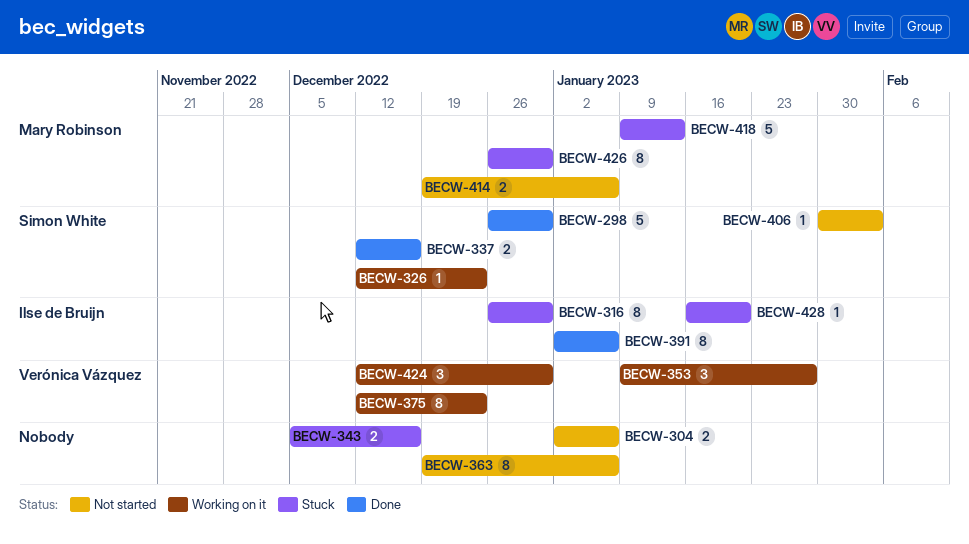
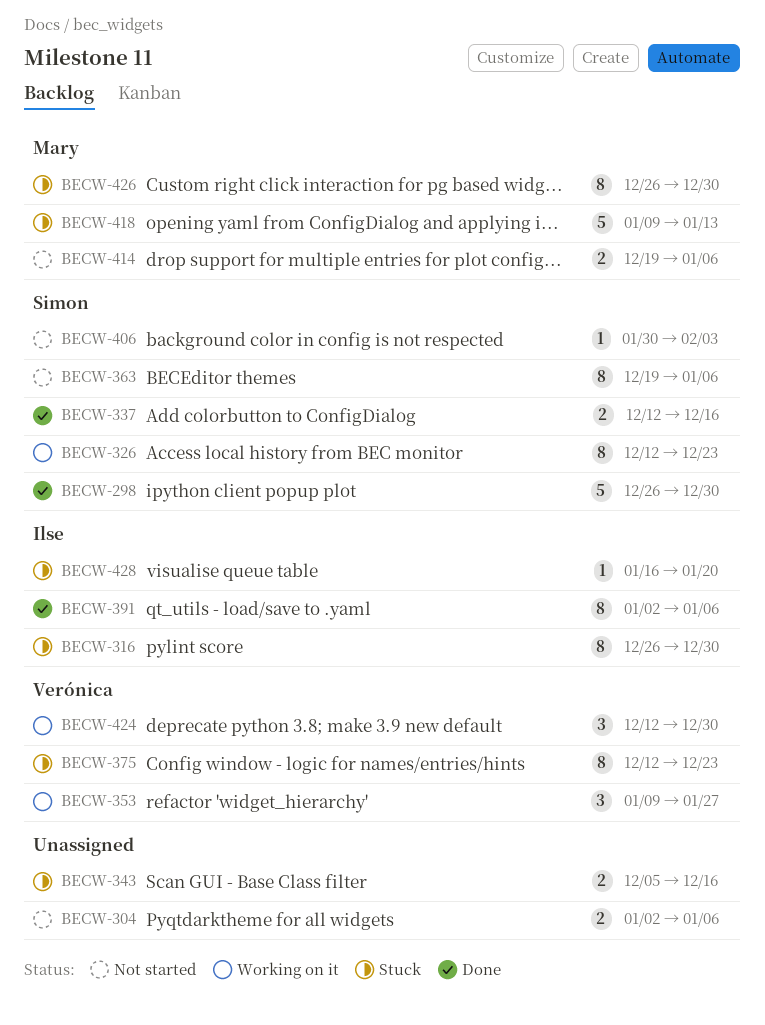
BECW-326, estimate: 1 -> 8
BECW-363, owner: none -> Simon White
BECW-375, status: Working on it -> Stuck

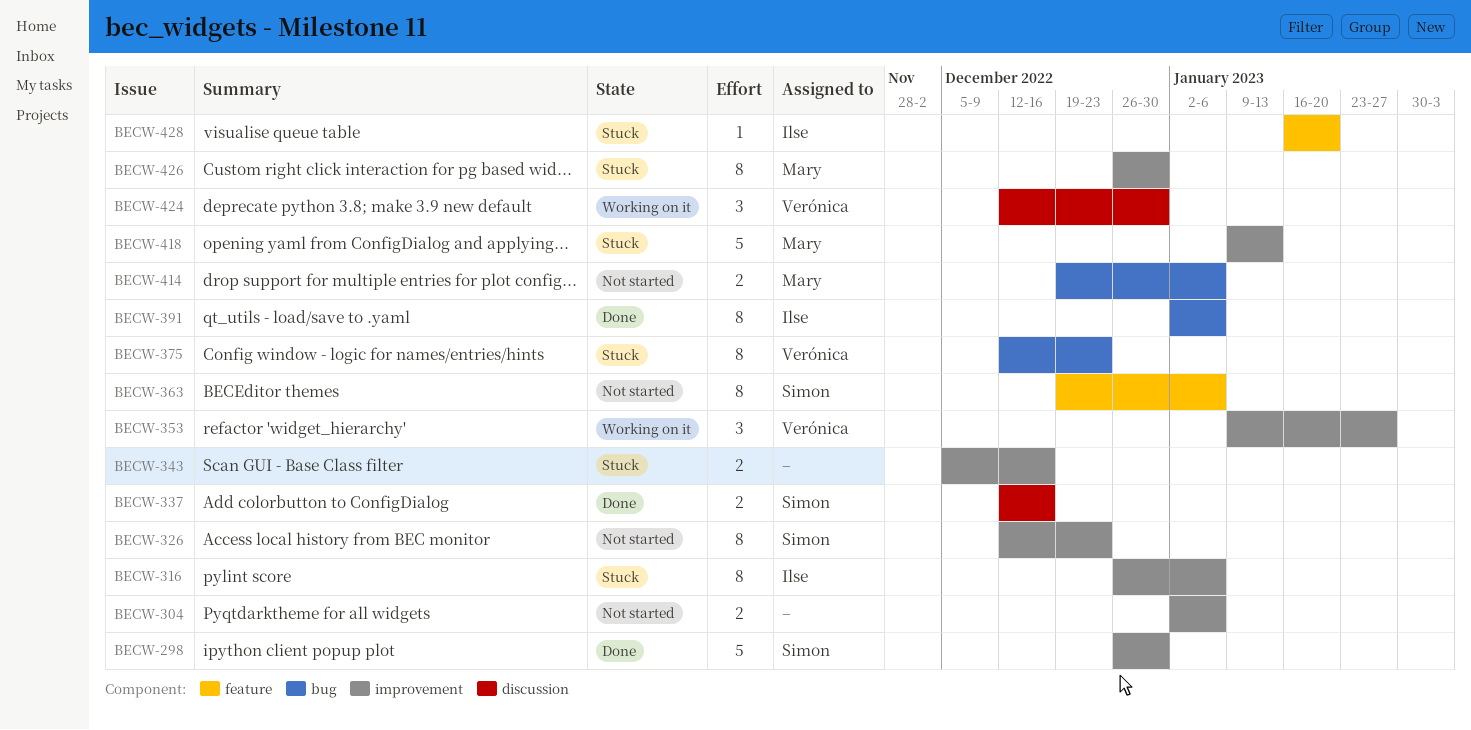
BECW-316, due: Dec 30 -> Jan 6
BECW-326, status: Working on it -> Not started
BECW-406: present -> none

